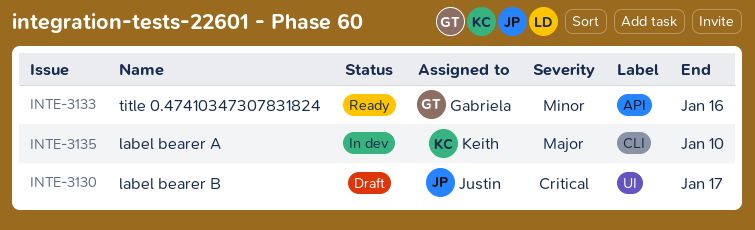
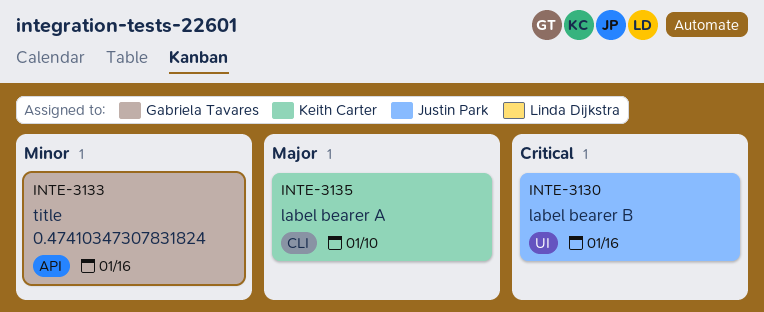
INTE-3130, due: Jan 17 -> Jan 16

